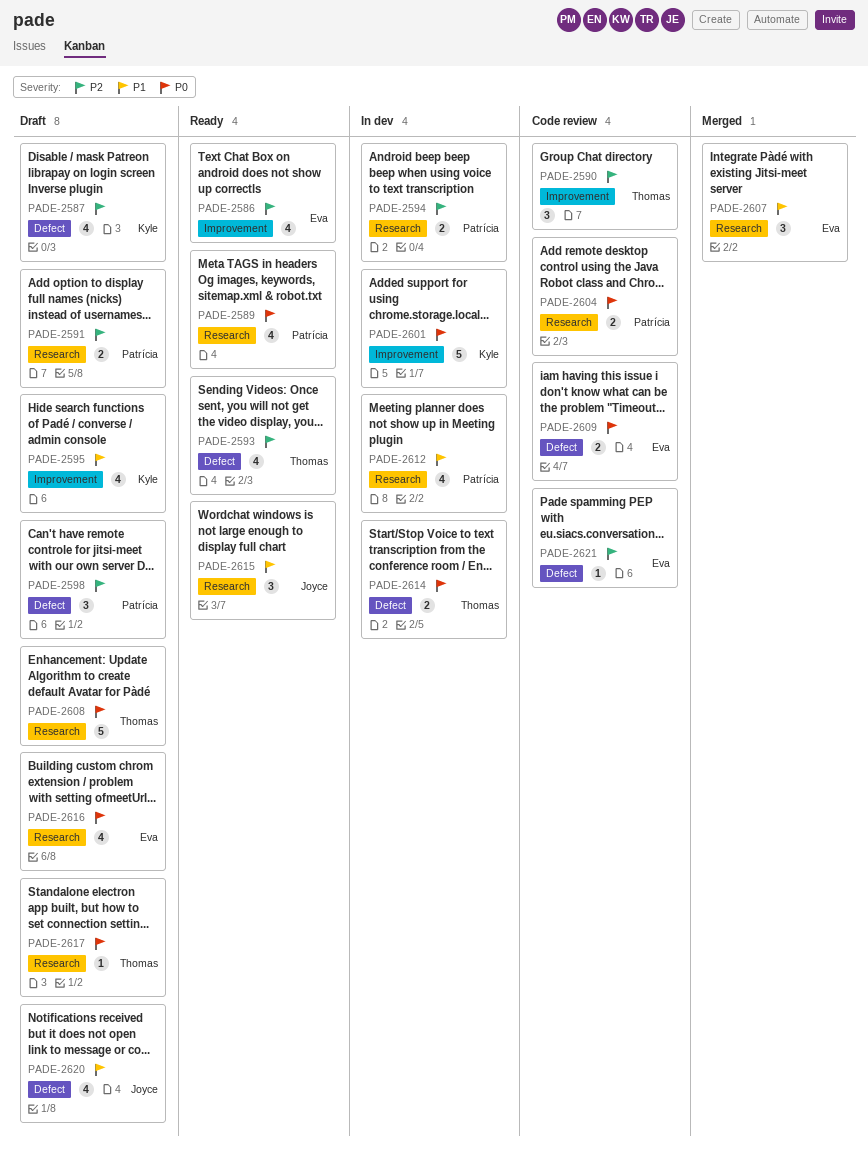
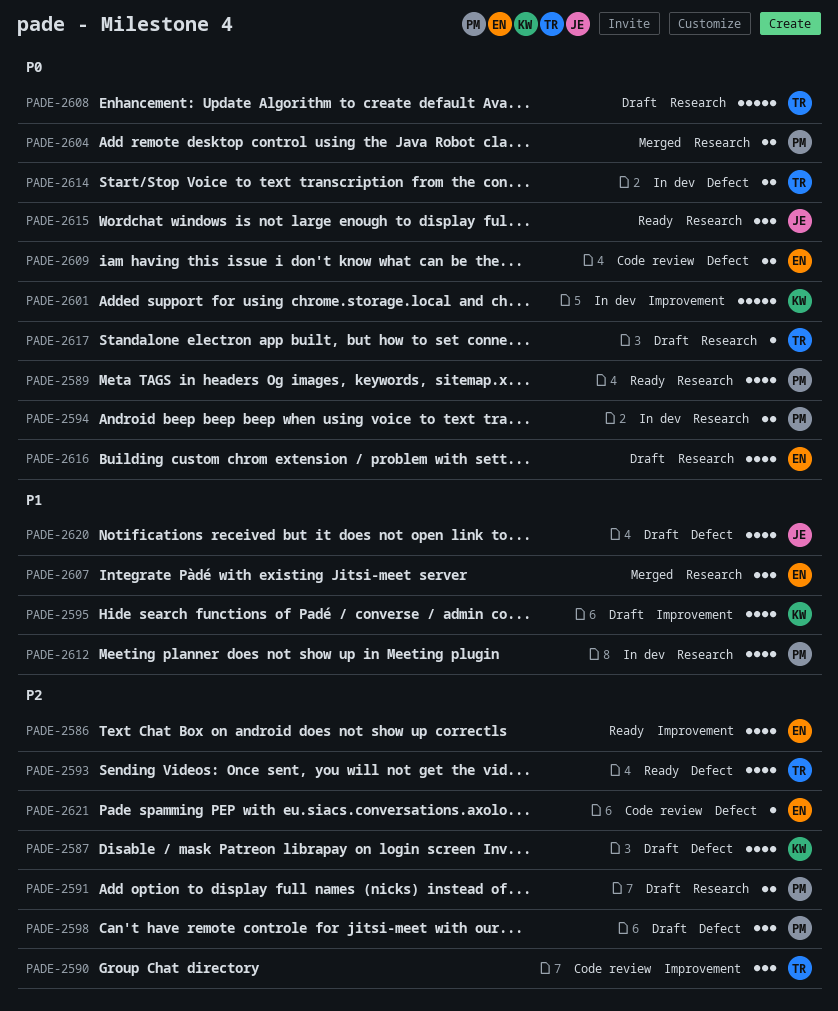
PADE-2594, priority: P2 -> P0
PADE-2604, status: Code review -> Merged
PADE-2615, priority: P1 -> P0

